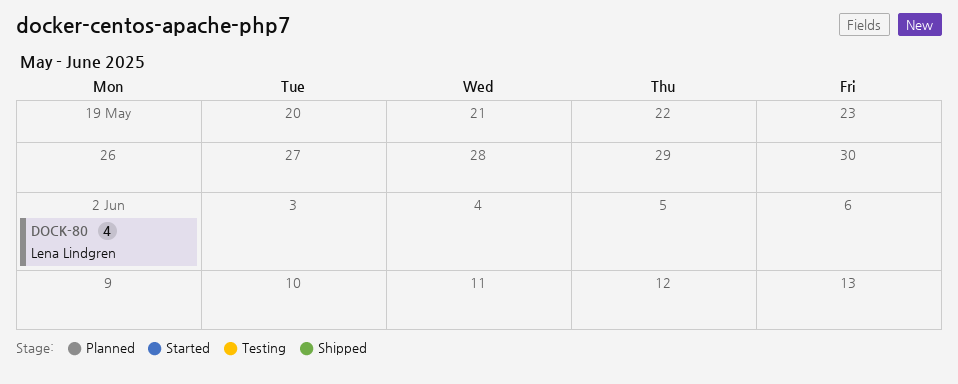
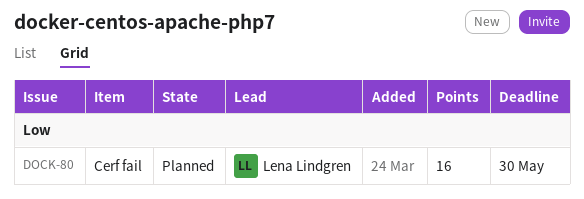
DOCK-80, estimate: 4 -> 16
DOCK-80, due: Jun 2 -> May 30

